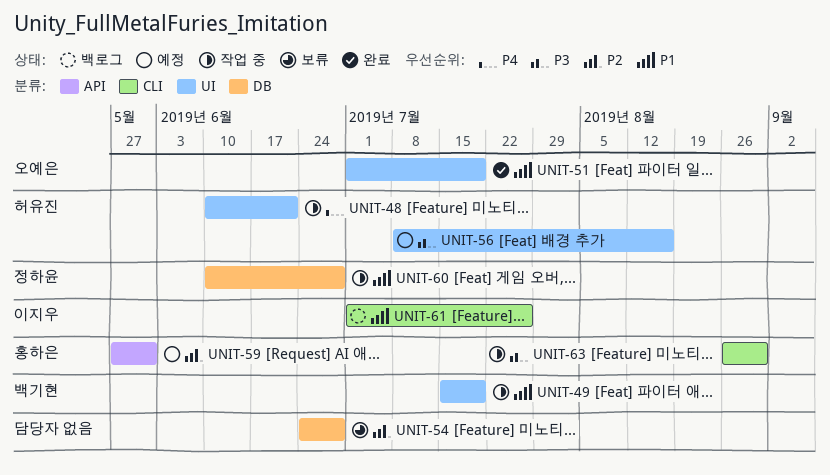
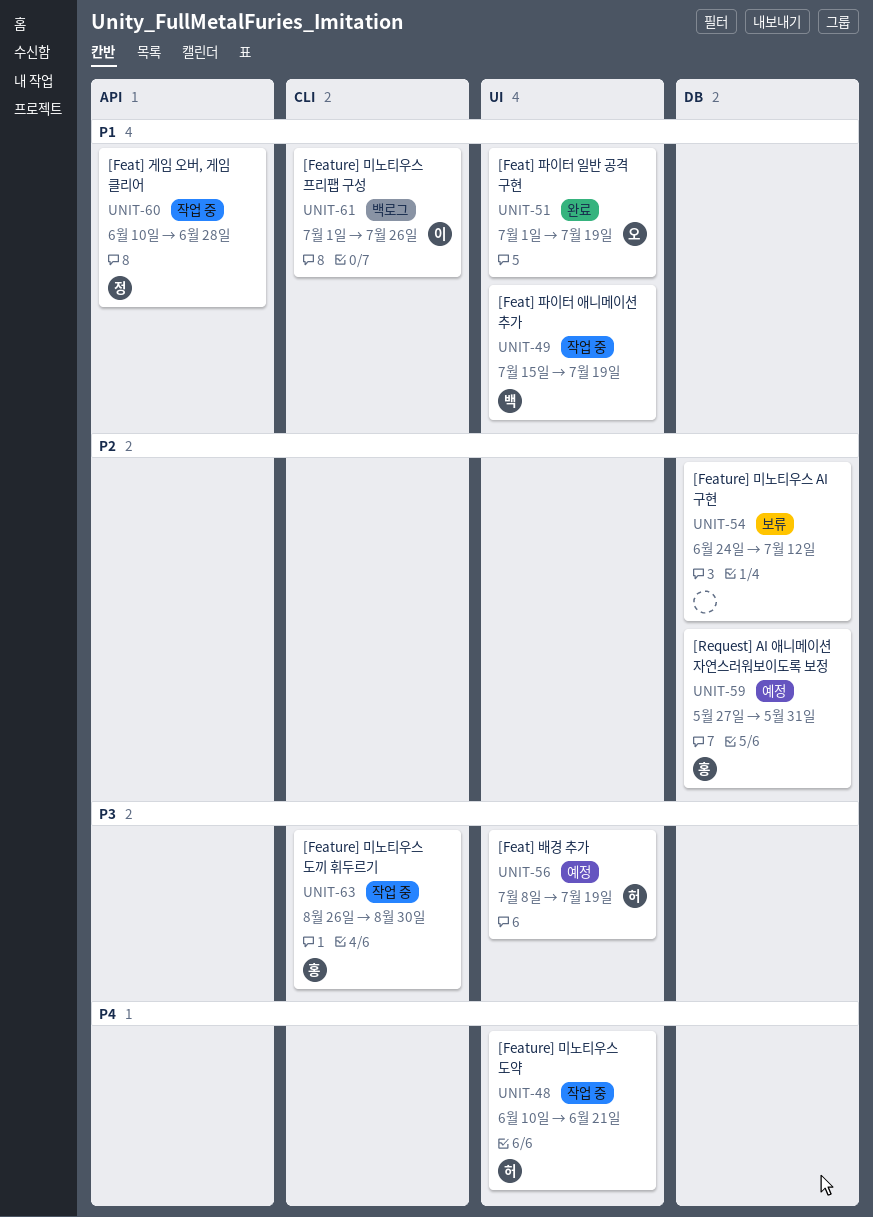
UNIT-54, due: Jun 28 -> Jul 12
UNIT-56, due: Aug 16 -> Jul 19
UNIT-59, label: API -> DB
UNIT-60, label: DB -> API

